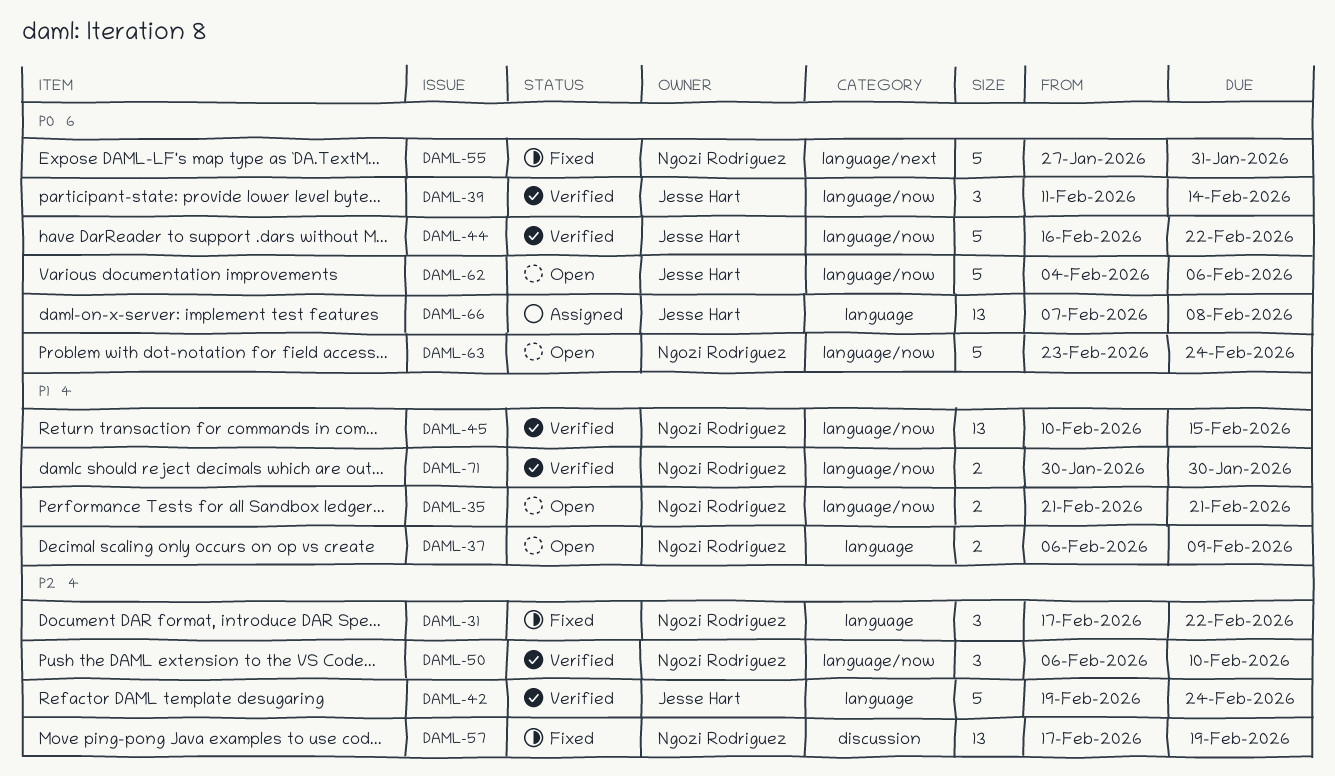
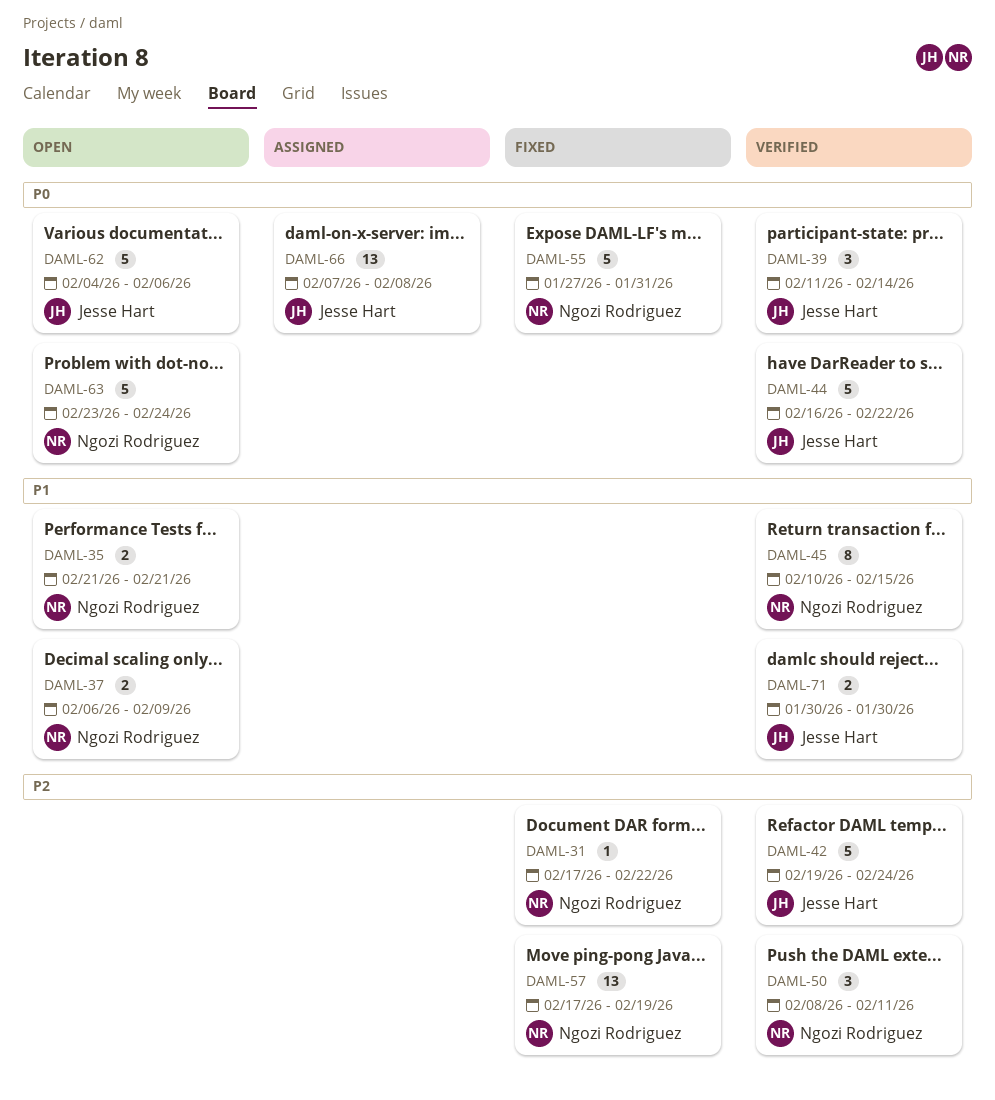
DAML-31, estimate: 3 -> 1
DAML-45, estimate: 13 -> 8
DAML-50, start: Feb 6 -> Feb 8
DAML-50, due: Feb 10 -> Feb 11
DAML-71, owner: Ngozi Rodriguez -> Jesse Hart

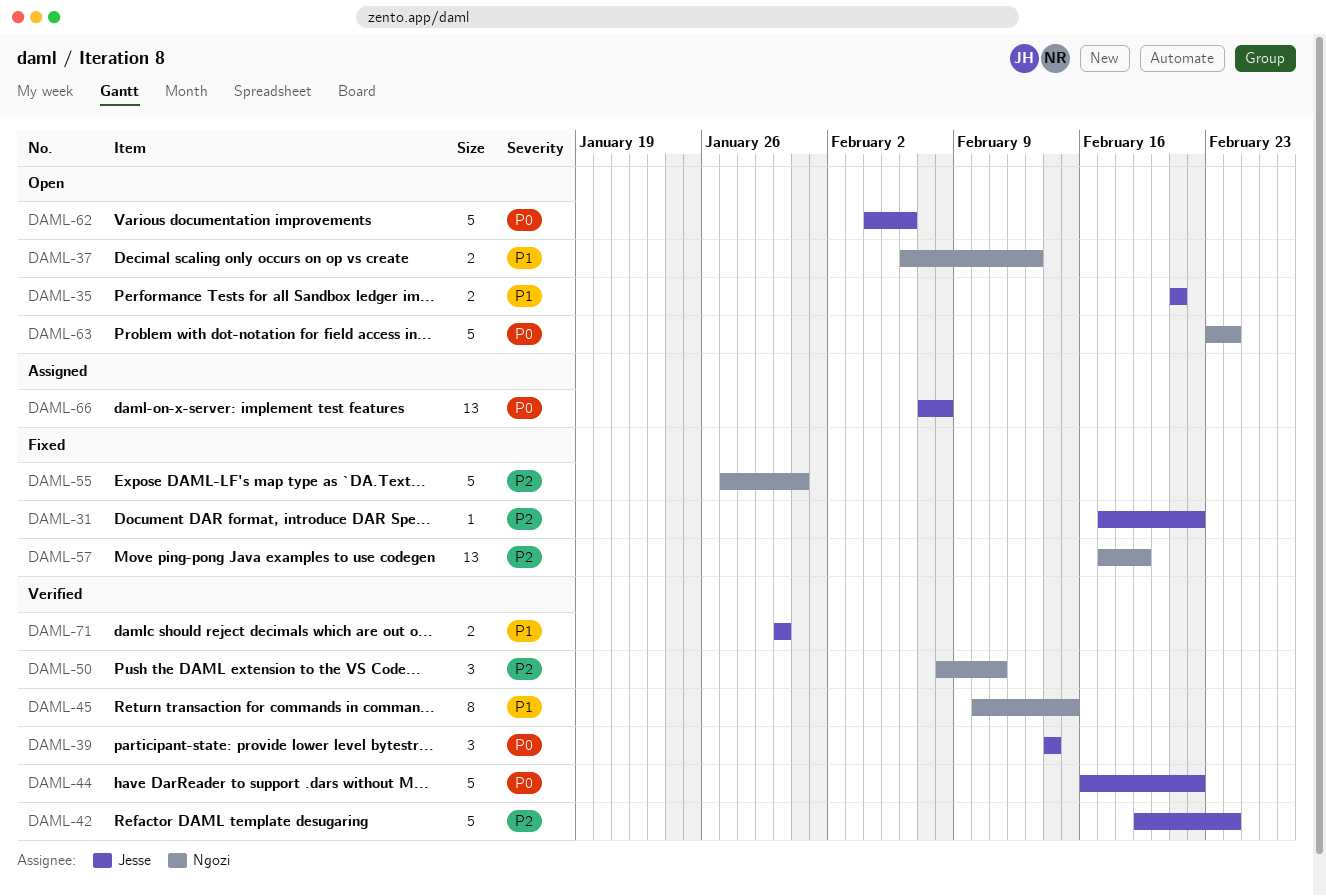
DAML-31, owner: Ngozi Rodriguez -> Jesse Hart
DAML-35, owner: Ngozi Rodriguez -> Jesse Hart
DAML-37, due: Feb 9 -> Feb 13
DAML-39, start: Feb 11 -> Feb 14
DAML-55, priority: P0 -> P2

